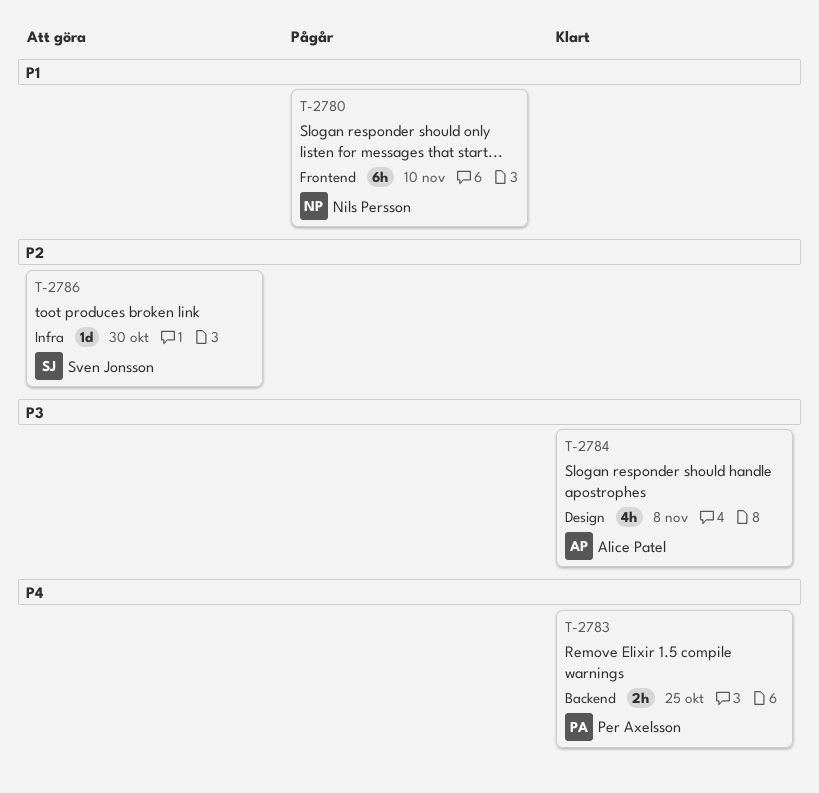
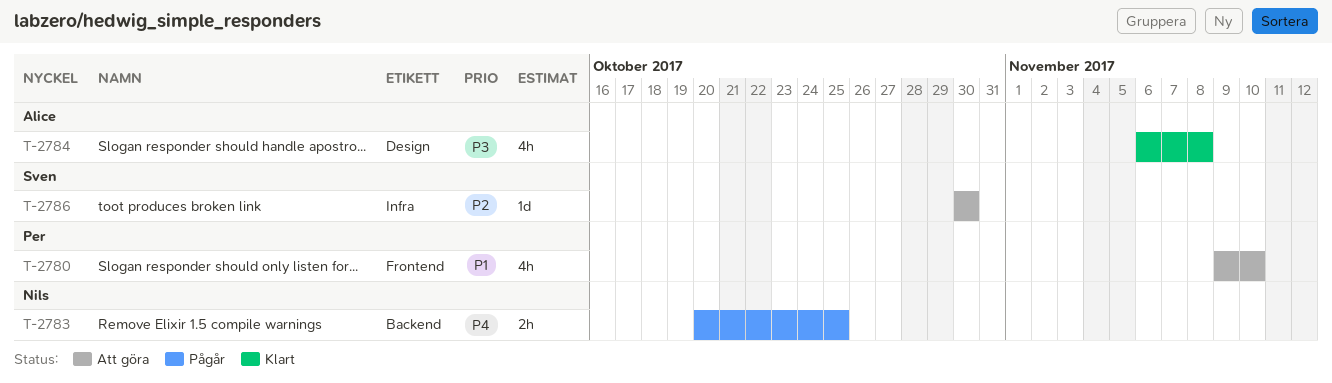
T-2780, status: Pågår -> Att göra
T-2780, owner: Nils Persson -> Per Axelsson
T-2780, estimate: 6h -> 4h
T-2783, status: Klart -> Pågår
T-2783, owner: Per Axelsson -> Nils Persson

